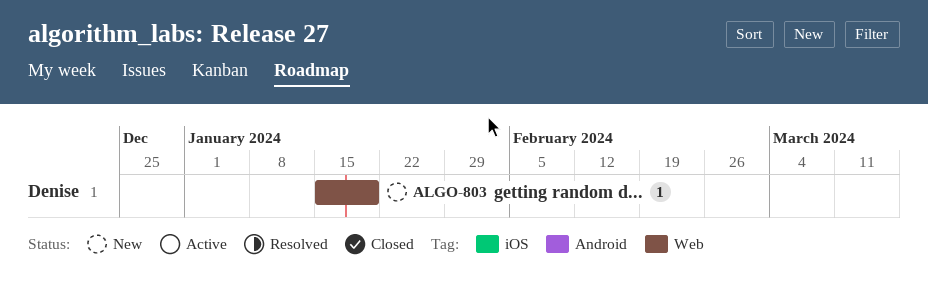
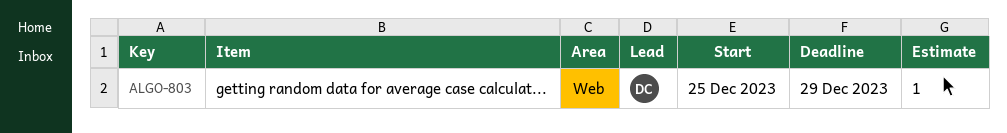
ALGO-803, start: Jan 15 -> Dec 25
ALGO-803, due: Jan 19 -> Dec 29

